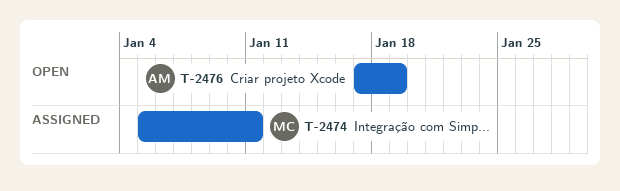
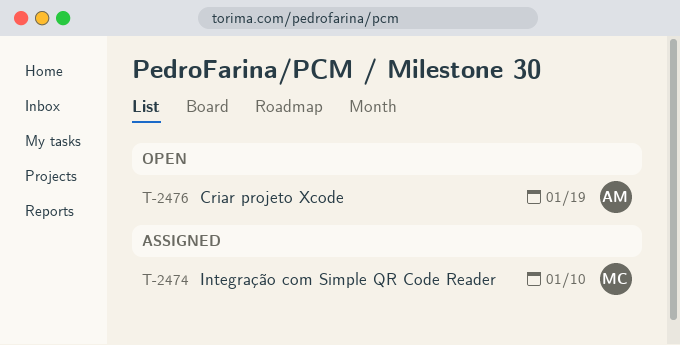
T-2474, due: Jan 11 -> Jan 10

